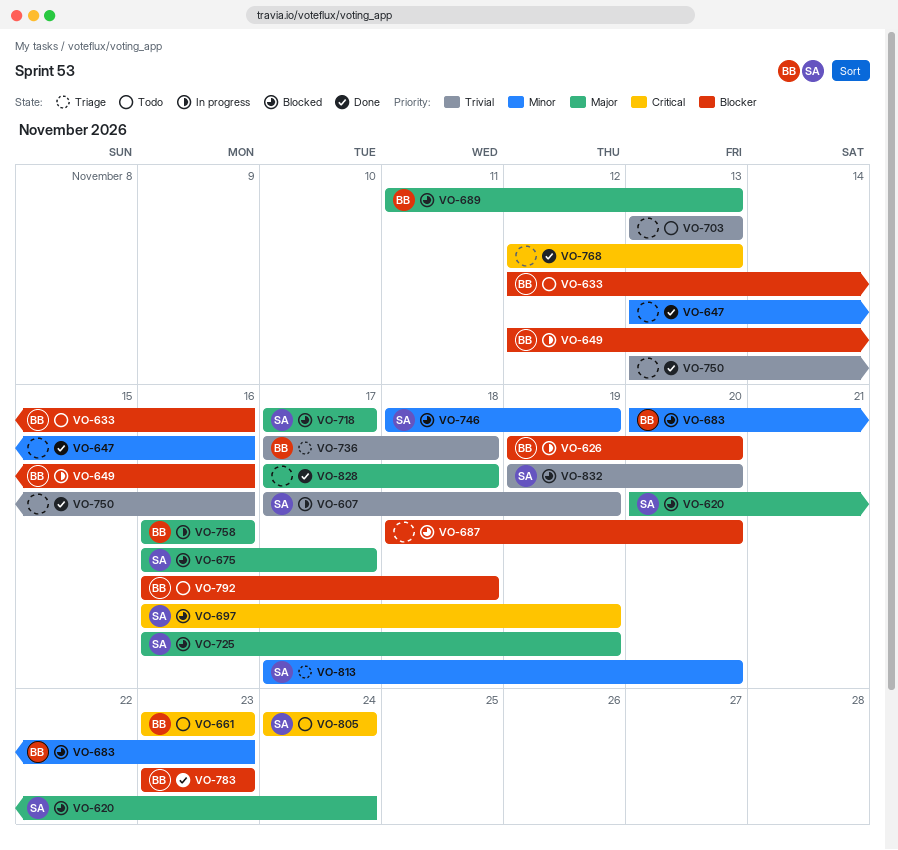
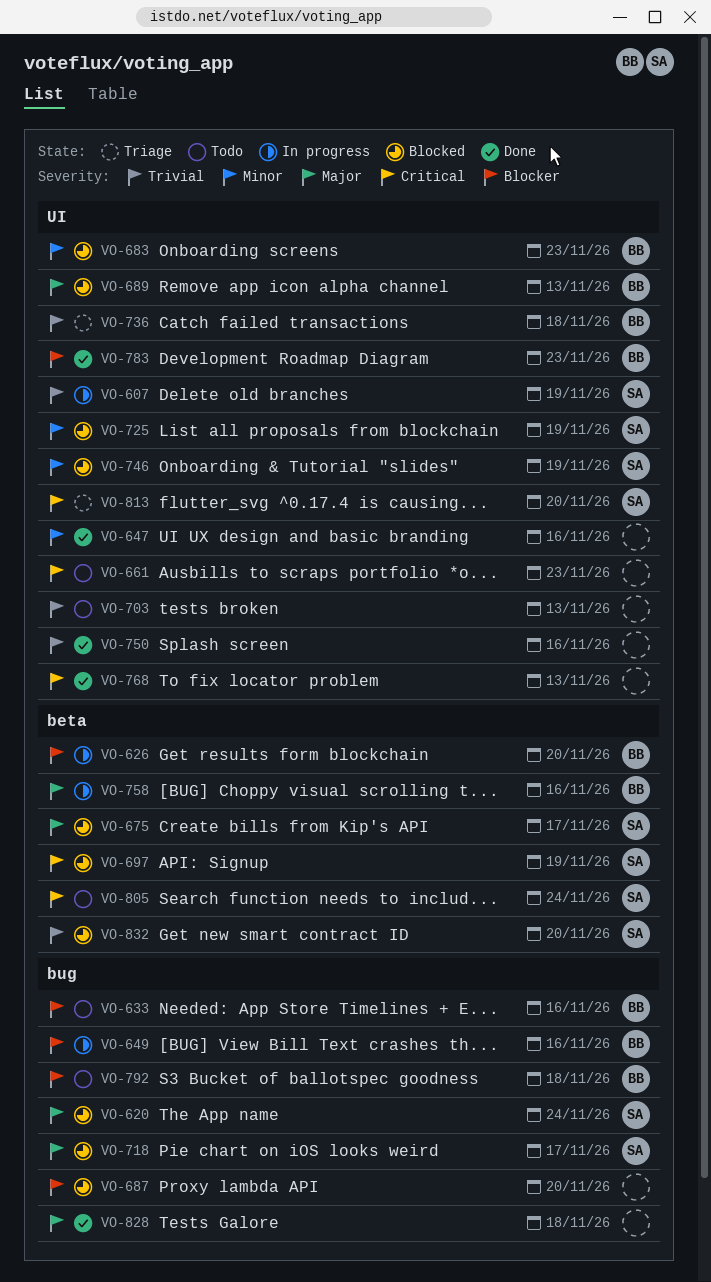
VO-661, owner: BB -> none
VO-725, priority: Major -> Minor
VO-813, priority: Minor -> Critical

